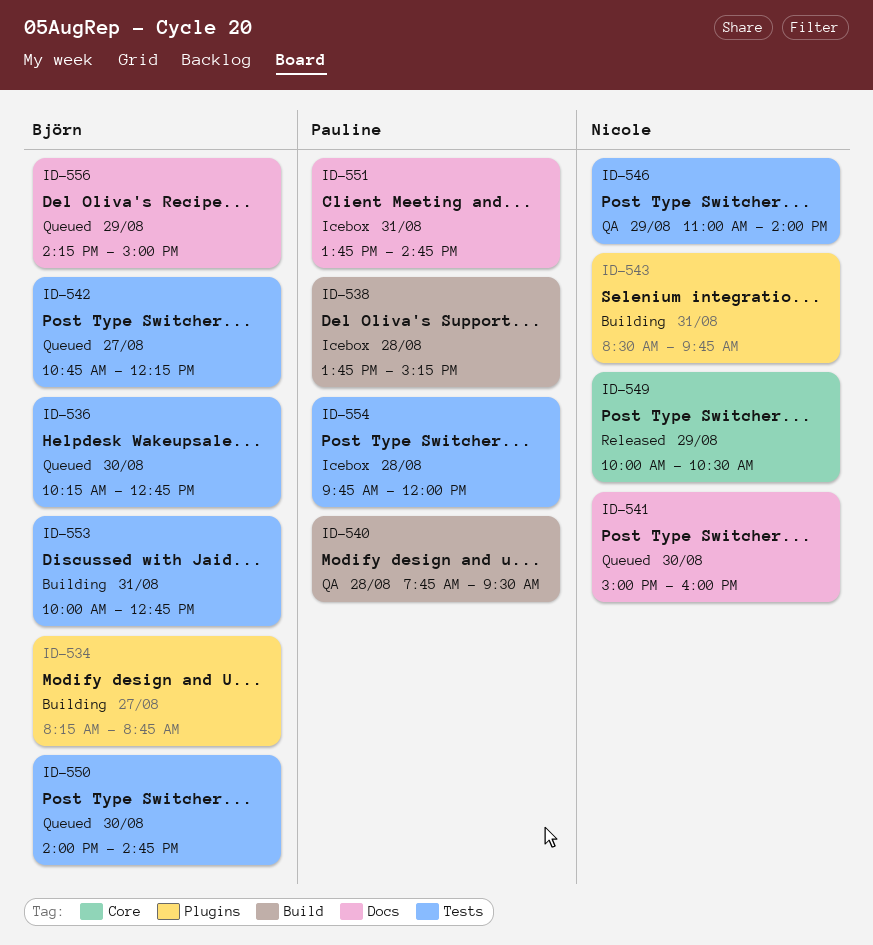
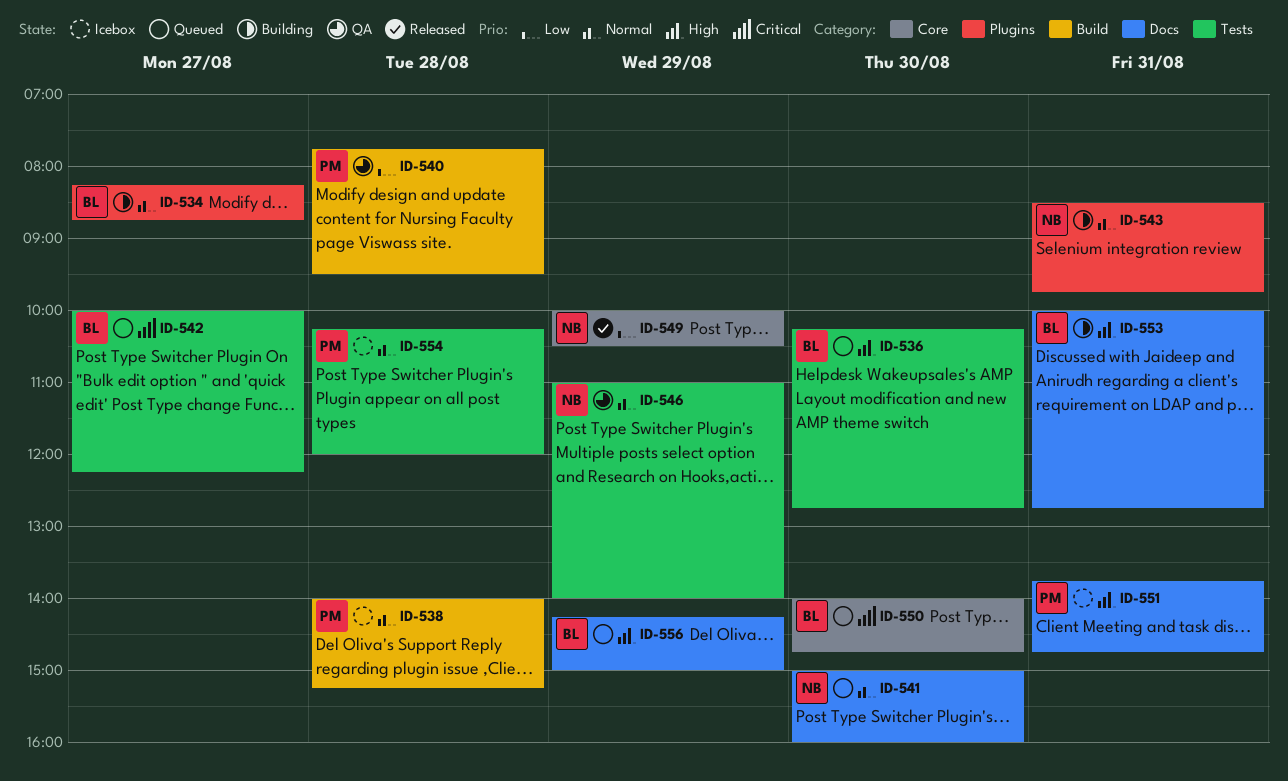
ID-538, begins: 13:45 -> 14:00
ID-542, begins: 10:45 -> 10:00
ID-550, label: Tests -> Core
ID-553, label: Tests -> Docs
ID-554, begins: 09:45 -> 10:15

